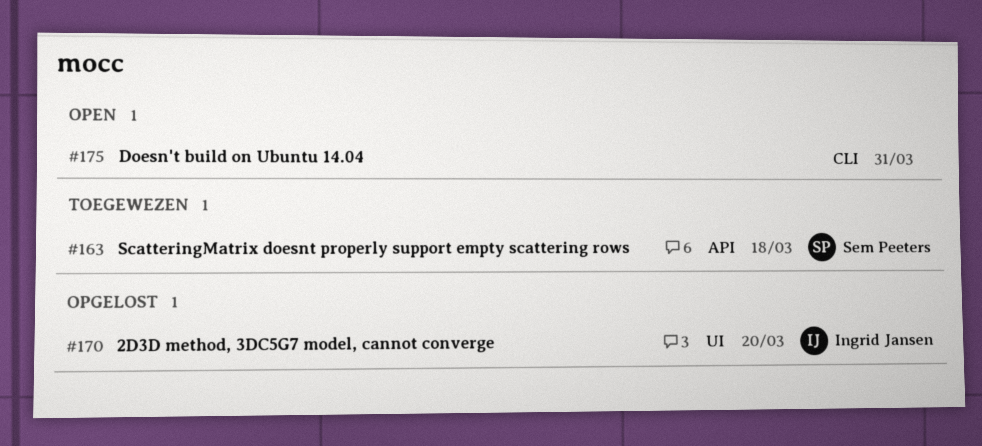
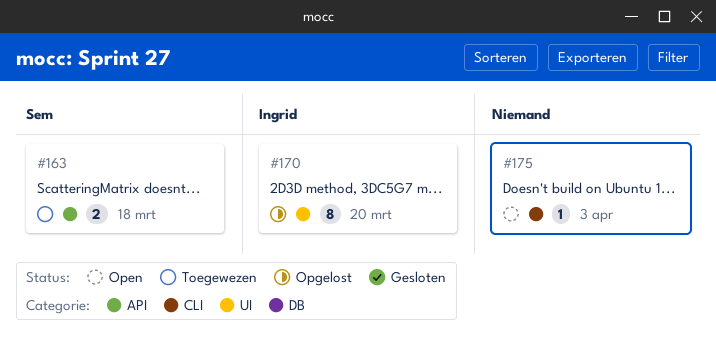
#175, due: Mar 31 -> Apr 3

